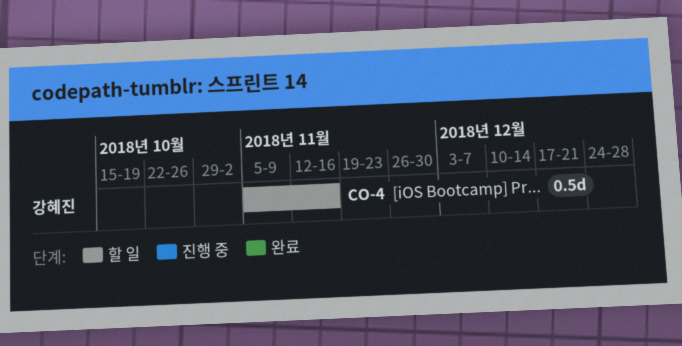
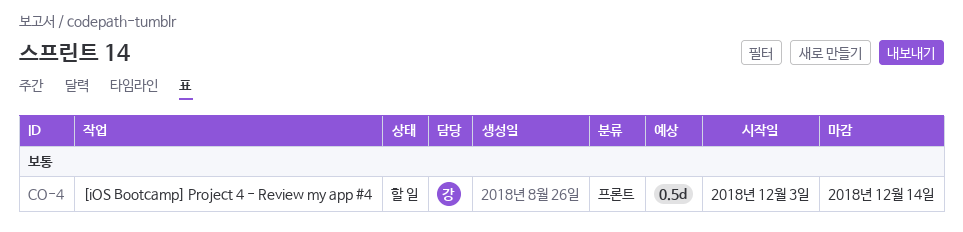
CO-4, start: Nov 5 -> Dec 3
CO-4, due: Nov 16 -> Dec 14

